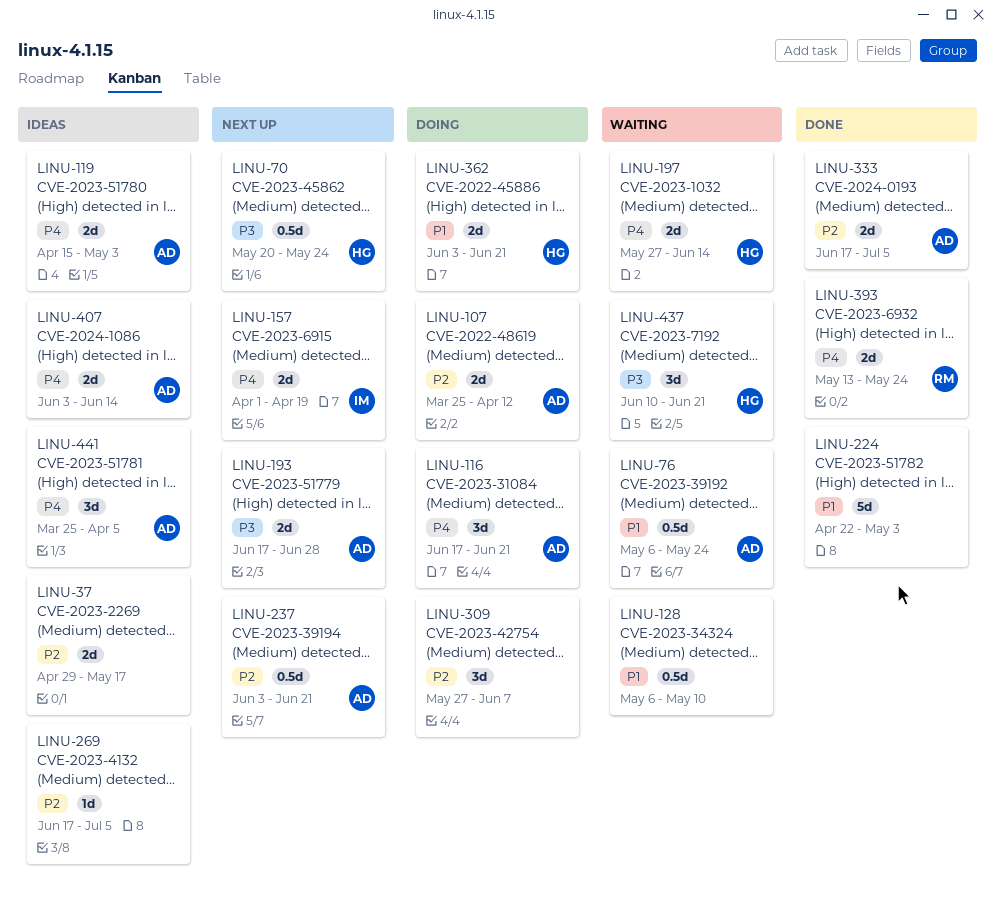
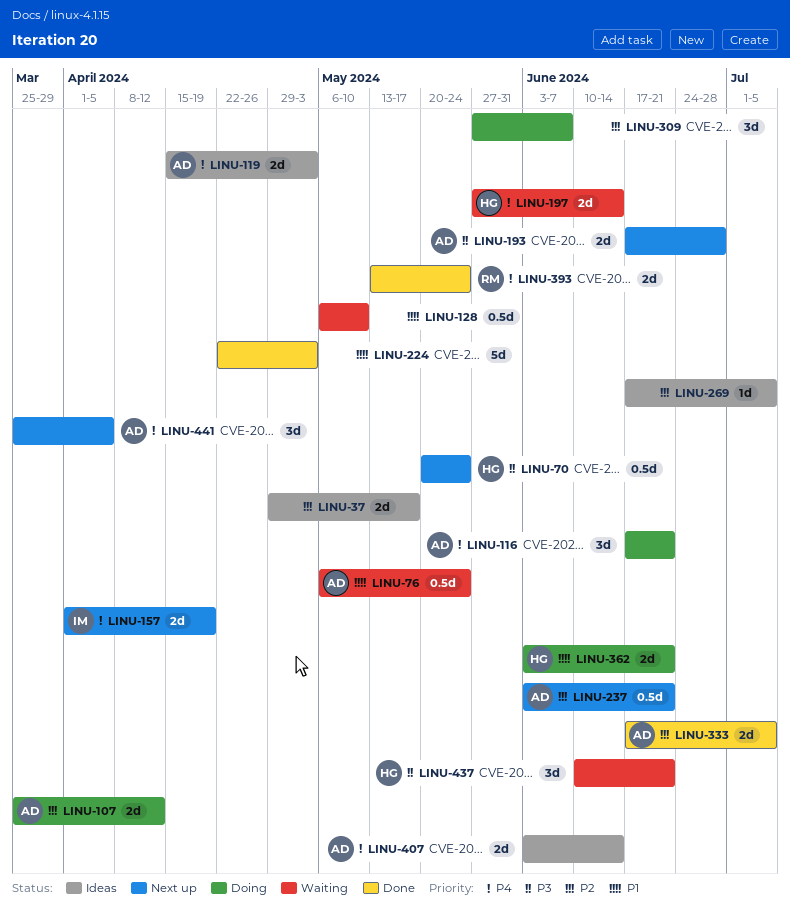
LINU-441, status: Ideas -> Next up

